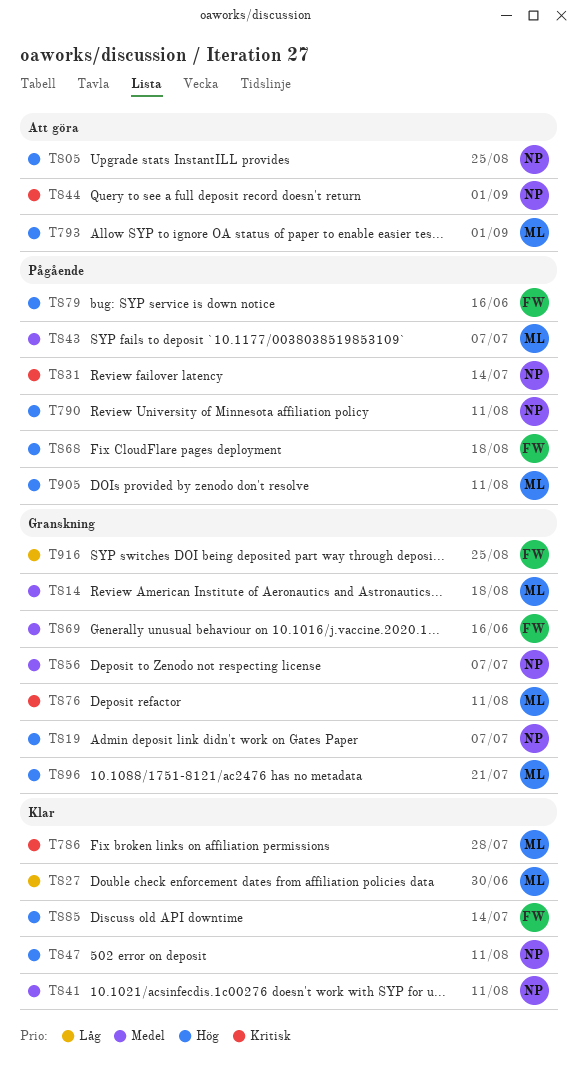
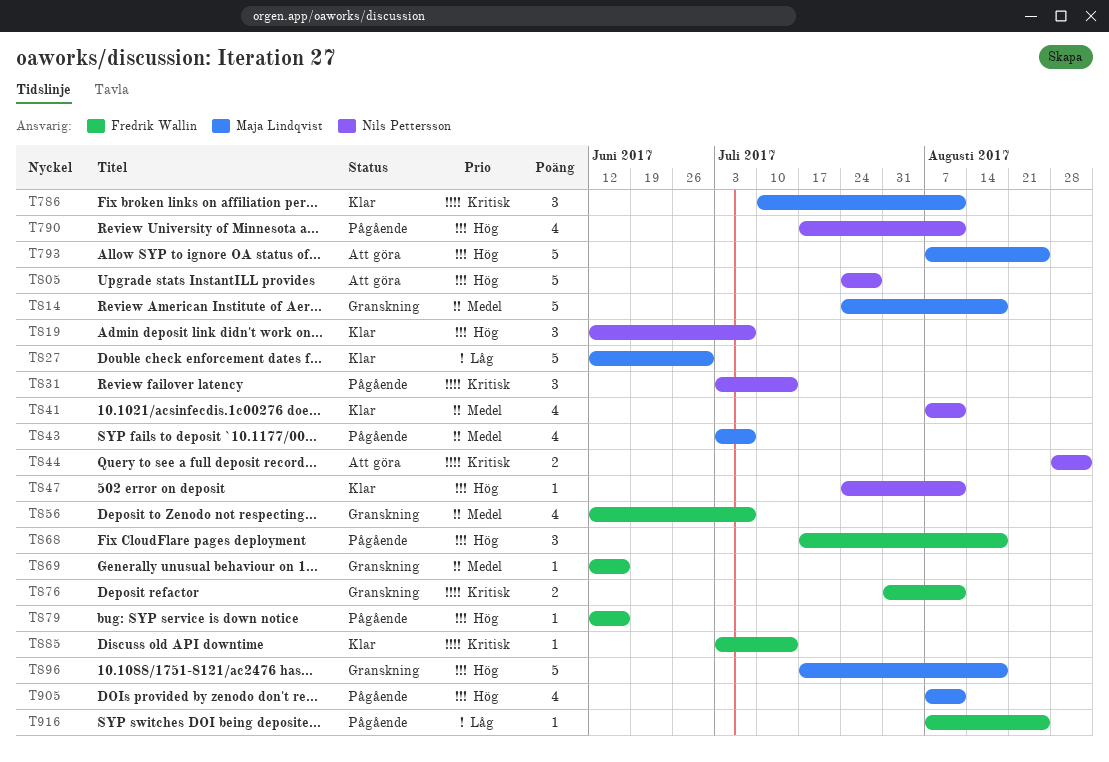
T786, due: Jul 28 -> Aug 11
T793, due: Sep 1 -> Aug 25
T805, due: Aug 25 -> Jul 28
T819, status: Granskning -> Klar
T856, owner: Nils Pettersson -> Fredrik Wallin
T876, owner: Maja Lindqvist -> Fredrik Wallin
T885, priority: Hög -> Kritisk
T896, due: Jul 21 -> Aug 18
T916, status: Granskning -> Pågående

